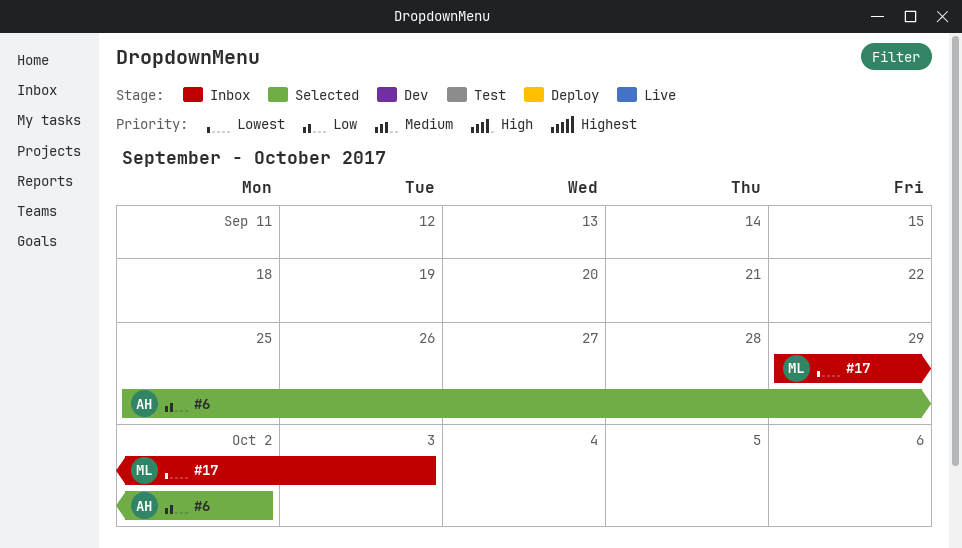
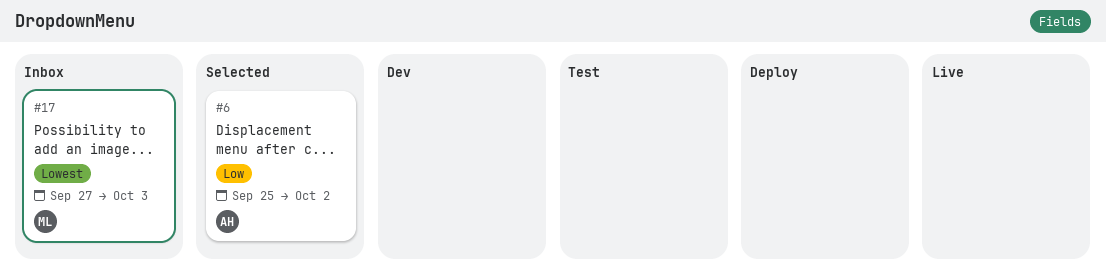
#17, start: Sep 29 -> Sep 27

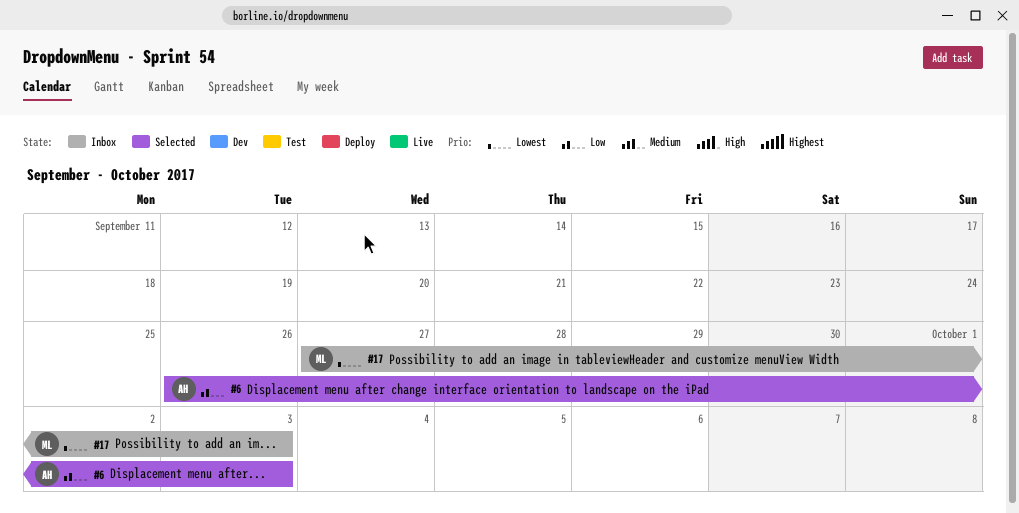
#6, start: Sep 25 -> Sep 26
#6, due: Oct 2 -> Oct 3

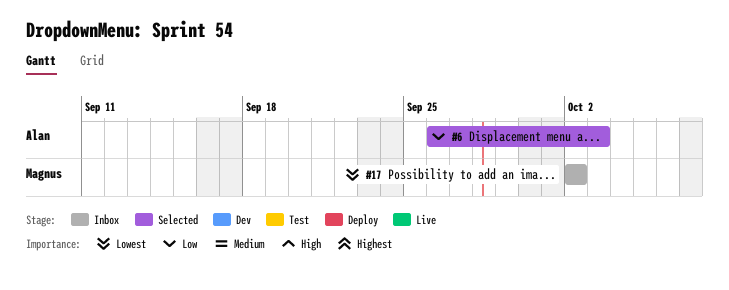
#17, start: Sep 27 -> Oct 2
#17, due: Oct 3 -> Oct 2

